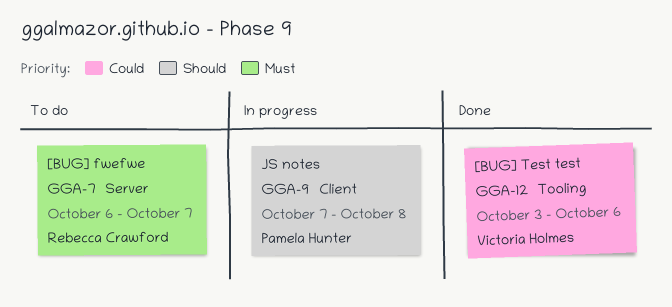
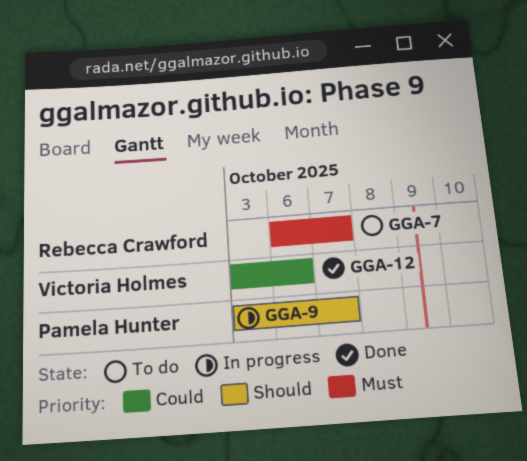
GGA-9, start: Oct 7 -> Oct 3
GGA-9, due: Oct 8 -> Oct 7

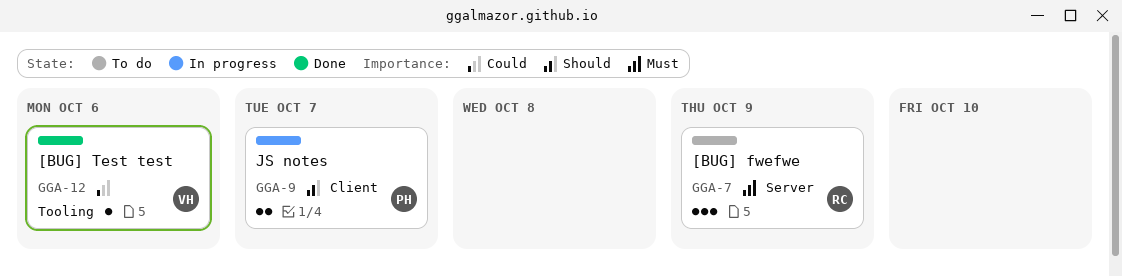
GGA-7, due: Oct 7 -> Oct 9

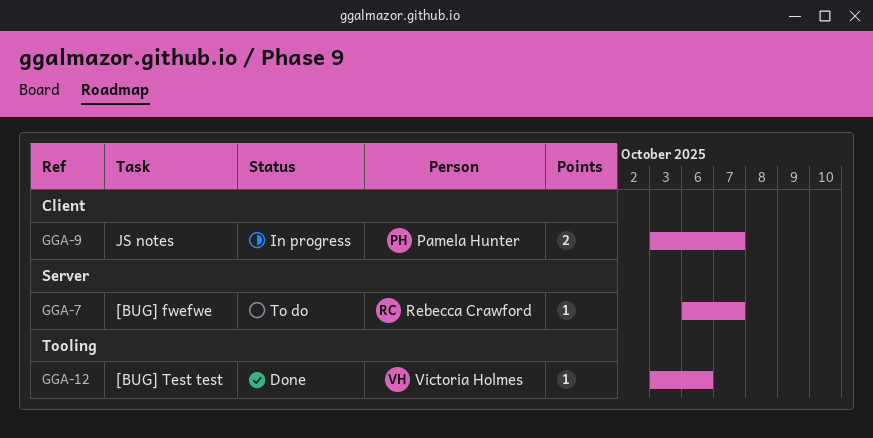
GGA-7, estimate: 3 -> 1
GGA-7, due: Oct 9 -> Oct 7

